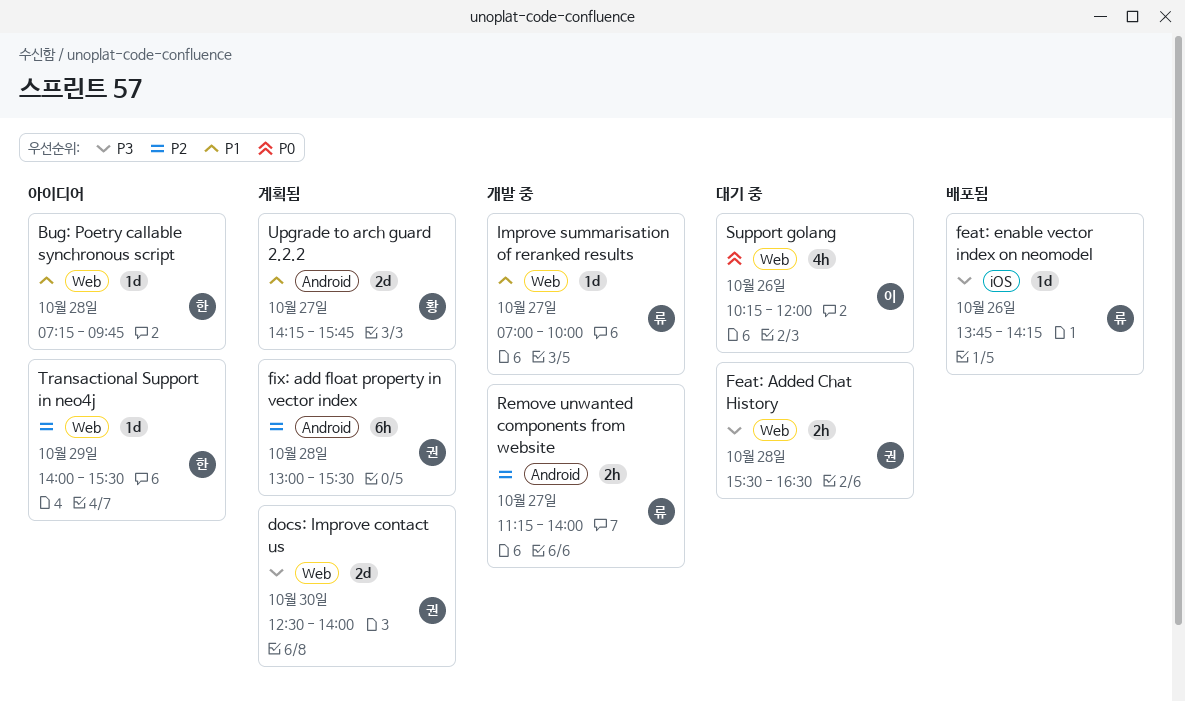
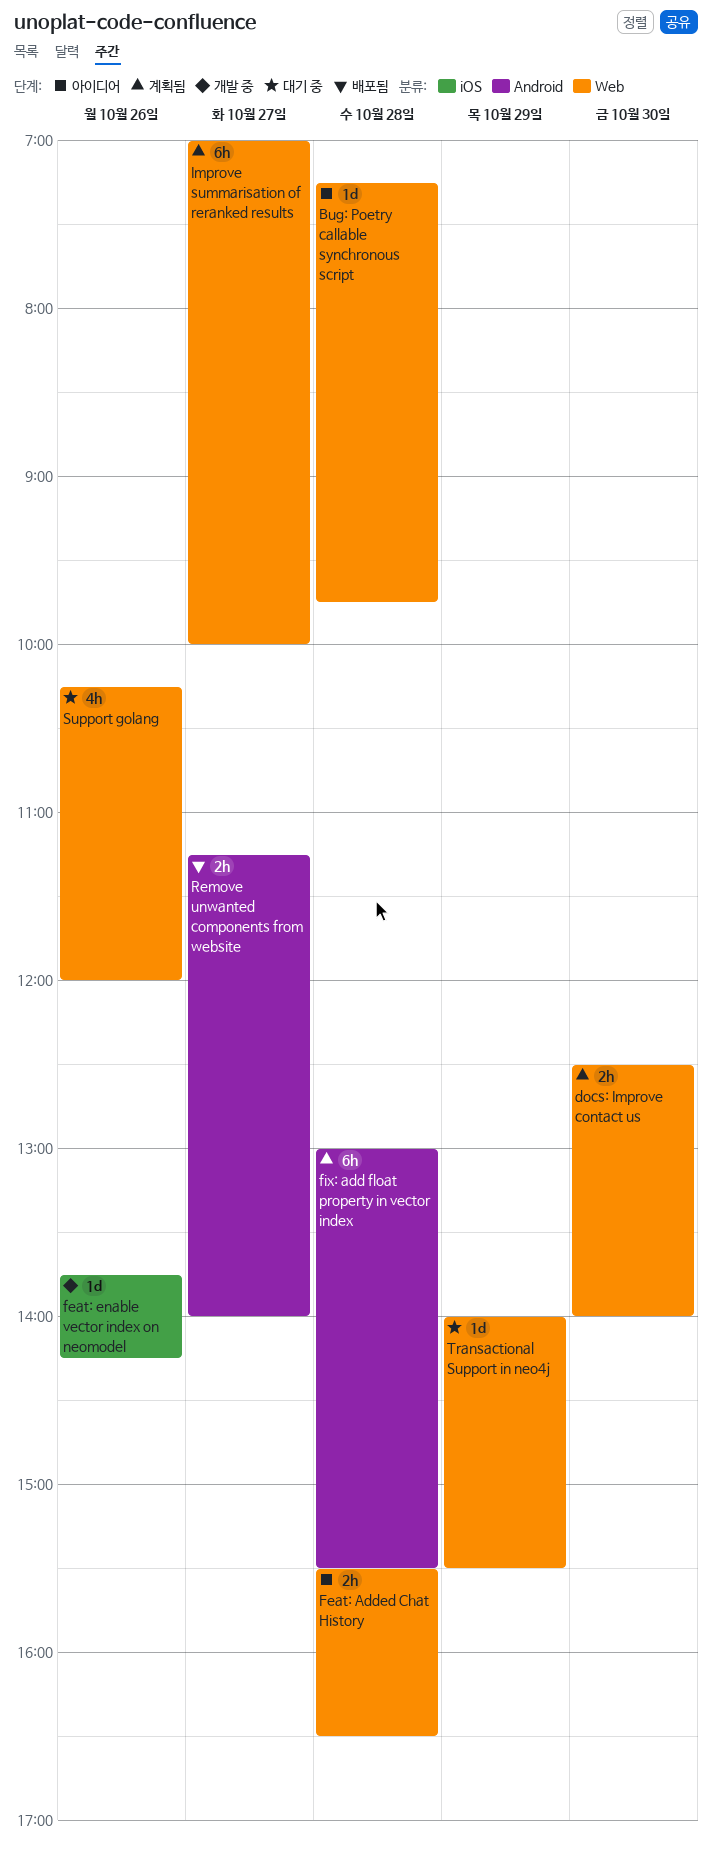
docs: Improve contact us, estimate: 2d -> 2h
Feat: Added Chat History, status: 대기 중 -> 아이디어
feat: enable vector index on neomodel, status: 배포됨 -> 개발 중
Improve summarisation of reranked results, status: 개발 중 -> 계획됨
Improve summarisation of reranked results, estimate: 1d -> 6h
Remove unwanted components from website, status: 개발 중 -> 배포됨
Transactional Support in neo4j, status: 아이디어 -> 대기 중
Upgrade to arch guard 2.2.2: present -> none

